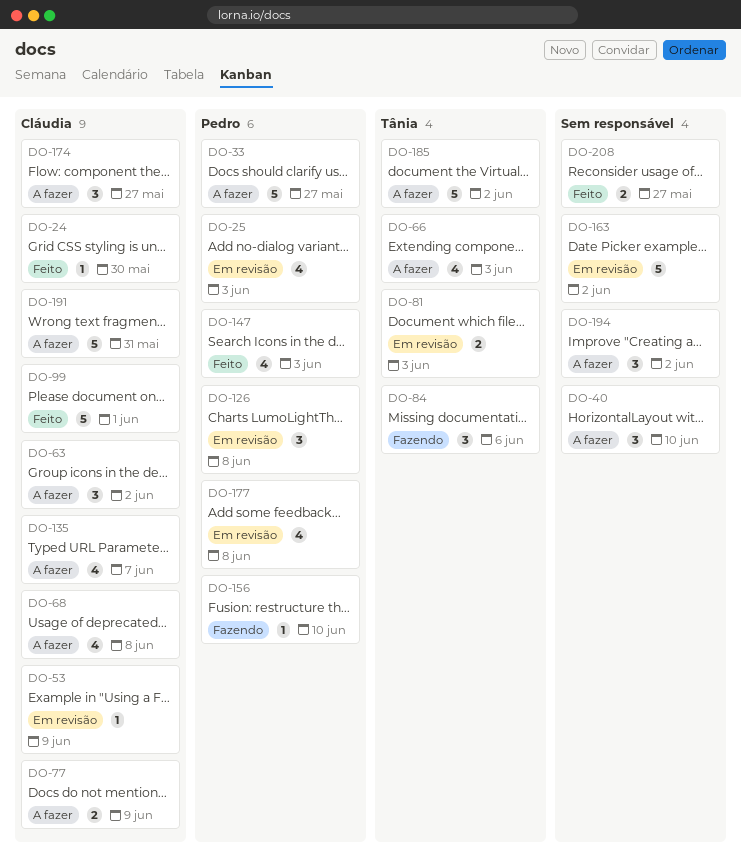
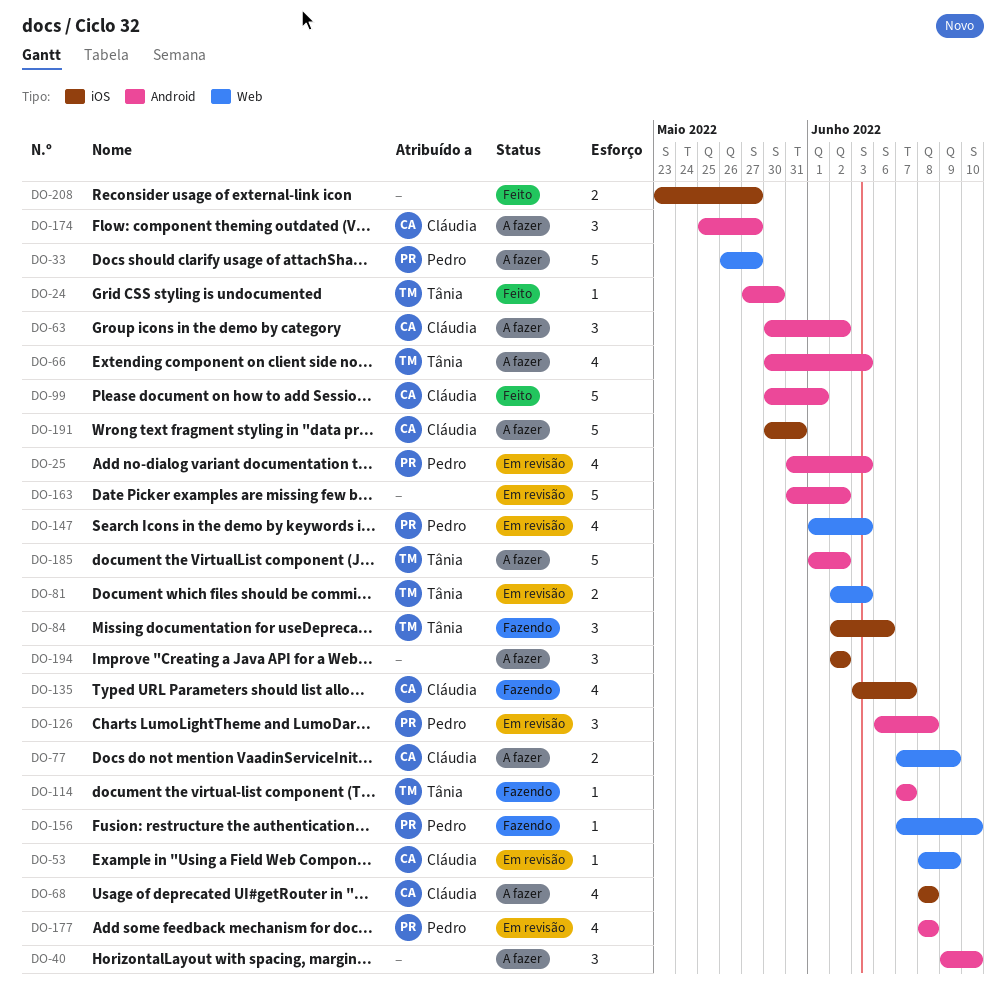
DO-24, owner: Cláudia -> Tânia
DO-114: none -> present
DO-135, status: A fazer -> Fazendo
DO-147, status: Feito -> Em revisão

